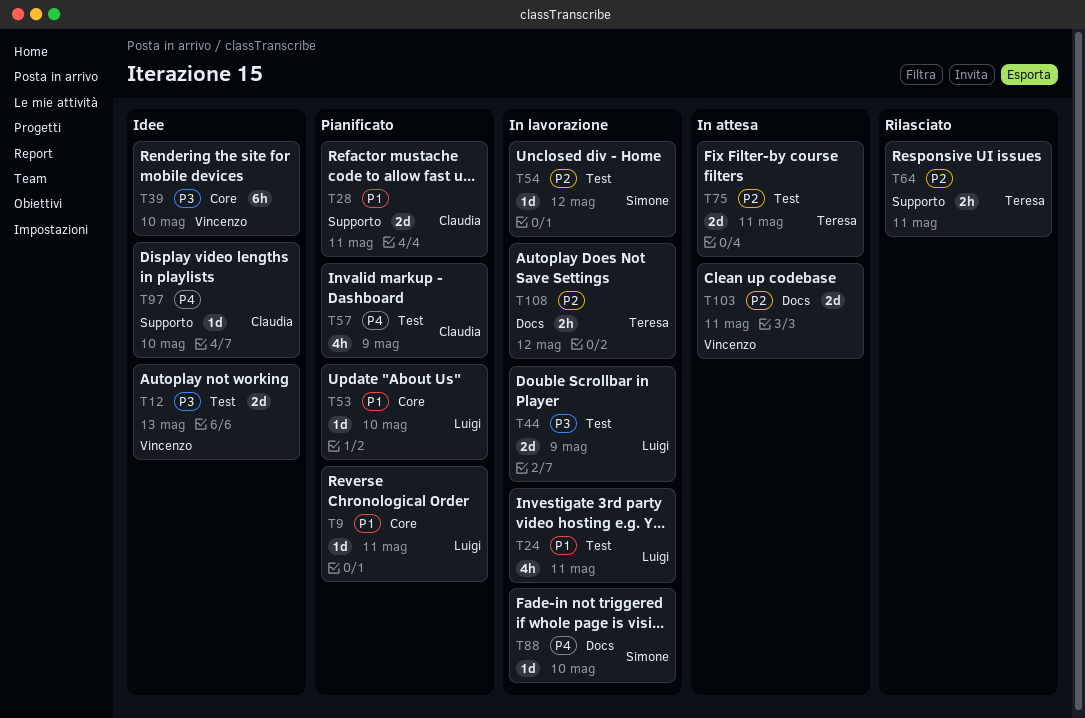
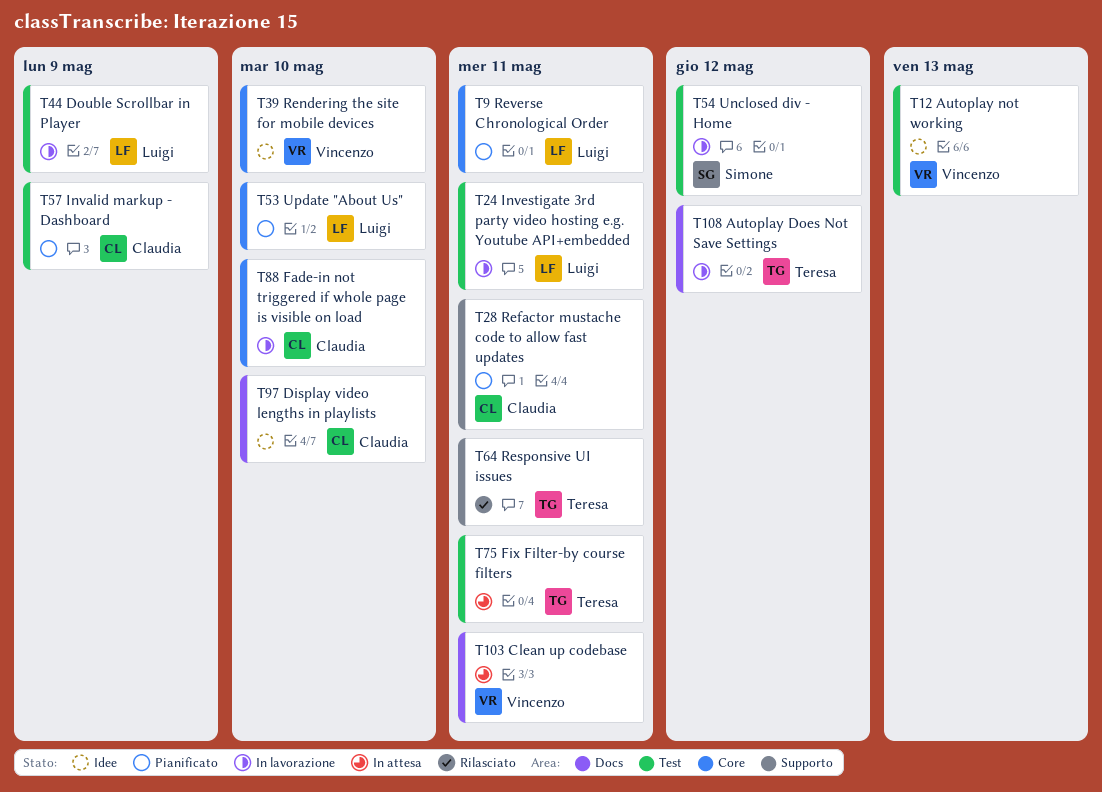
T88, owner: Simone -> Claudia
T88, label: Docs -> Core
T97, label: Supporto -> Docs

